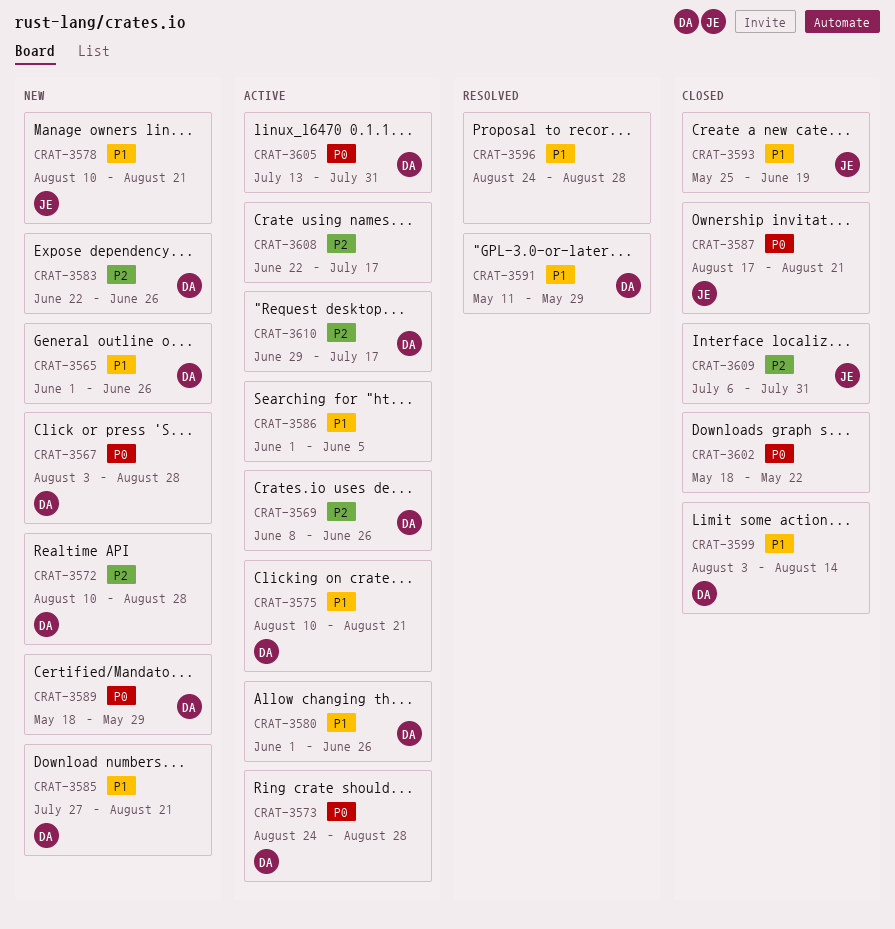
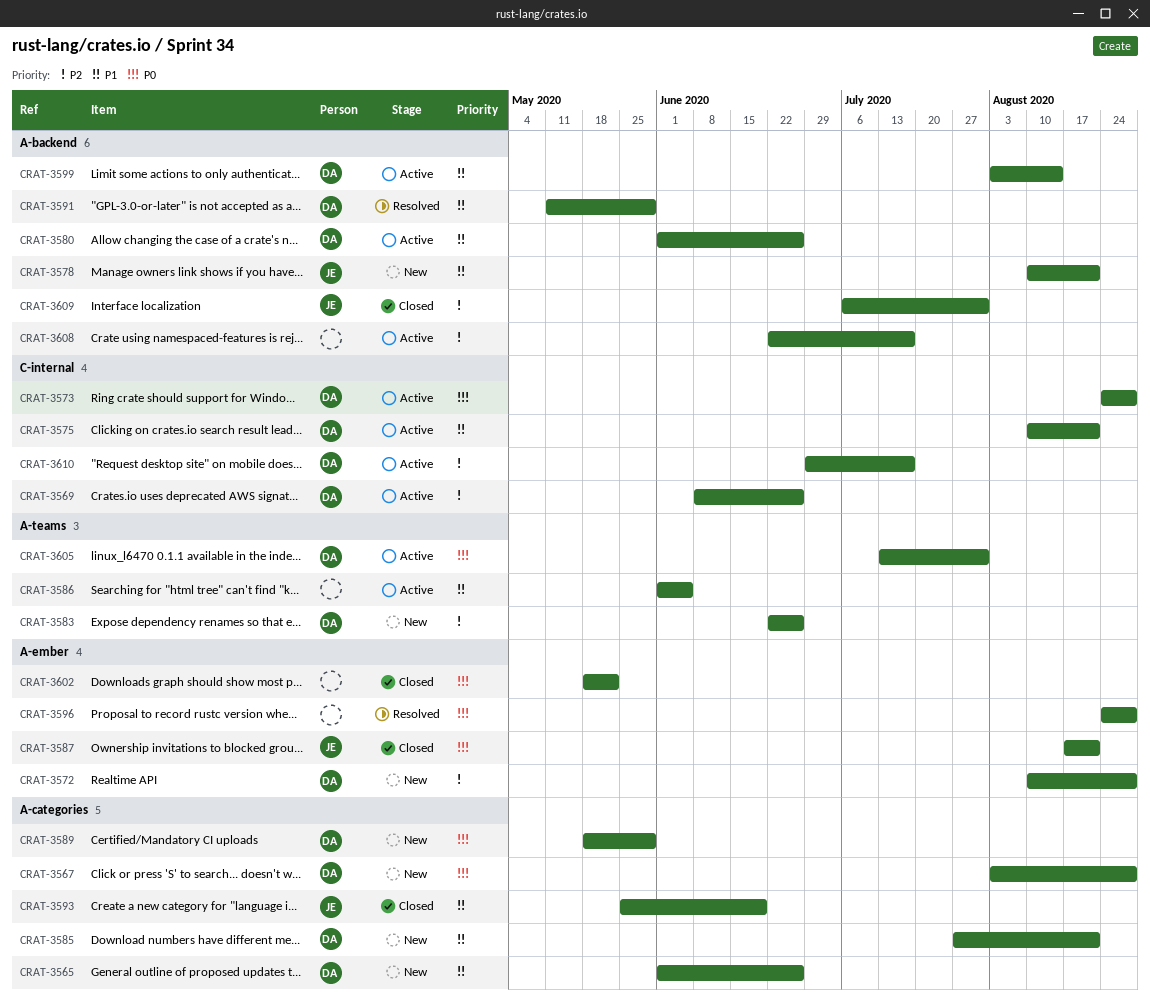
CRAT-3596, priority: P1 -> P0
CRAT-3599, status: Closed -> Active

